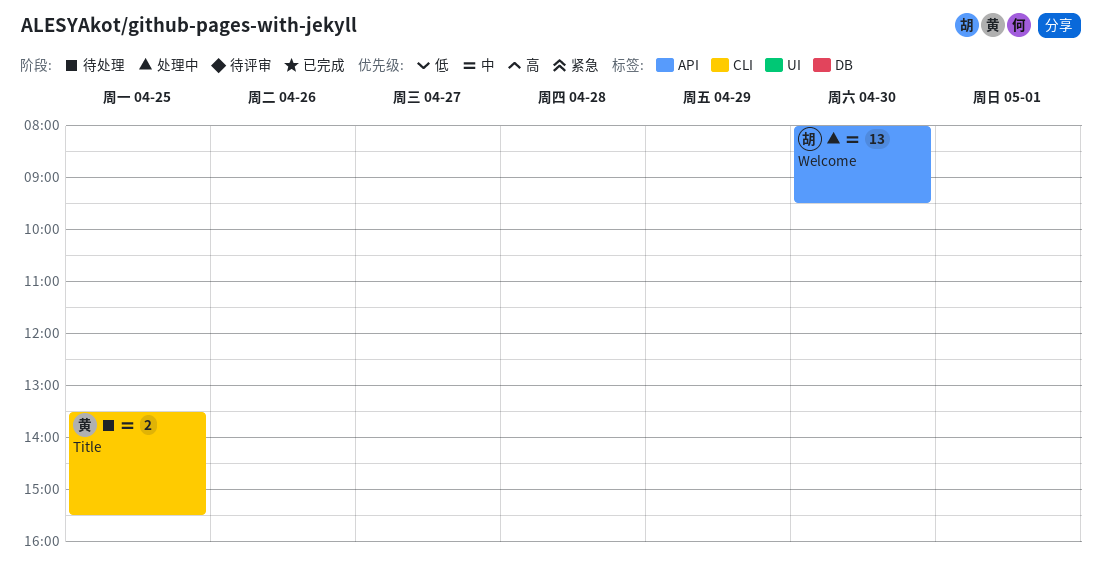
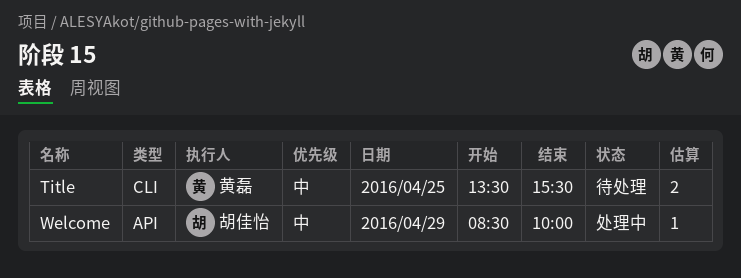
Welcome, estimate: 13 -> 1
Welcome, day: Apr 30 -> Apr 29
Welcome, begins: 08:00 -> 08:30
Welcome, ends: 09:30 -> 10:00

